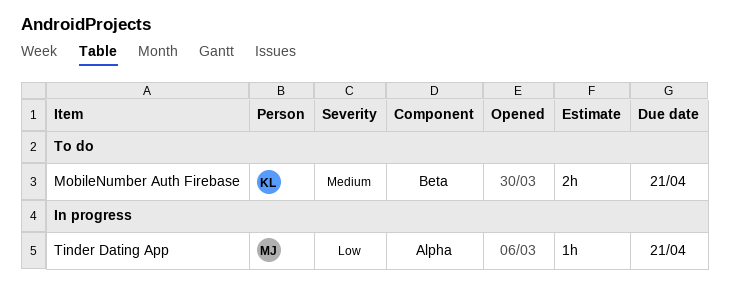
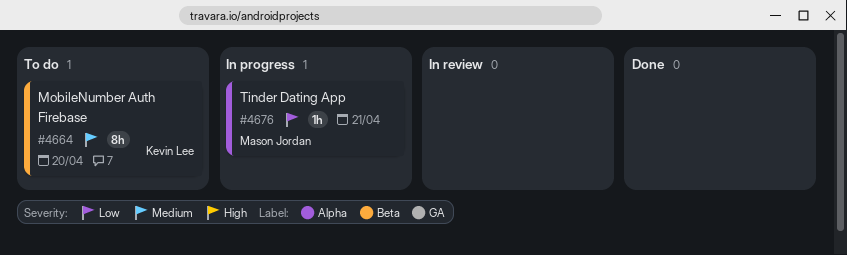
MobileNumber Auth Firebase, estimate: 2h -> 8h
MobileNumber Auth Firebase, due: Apr 21 -> Apr 20

